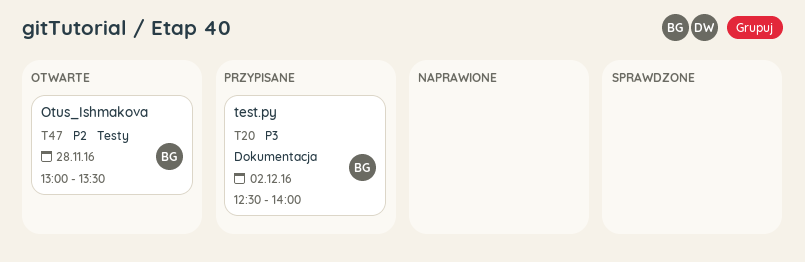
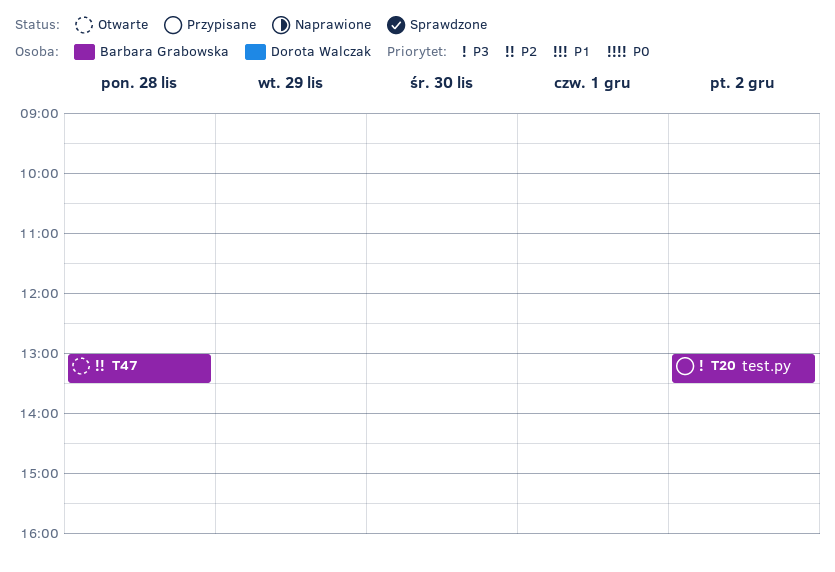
T20, begins: 12:30 -> 13:00
T20, ends: 14:00 -> 13:30

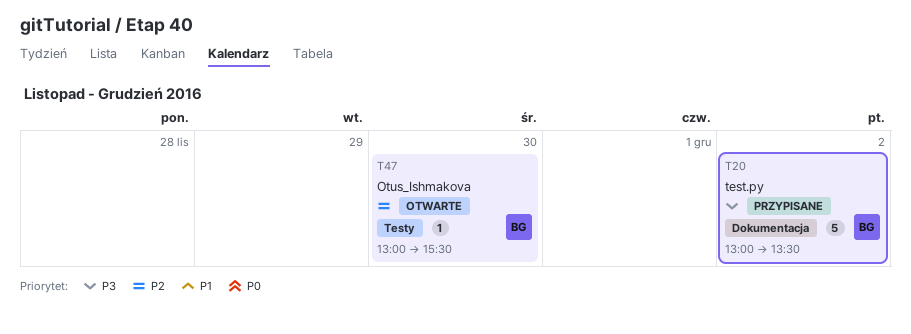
T47, day: Nov 28 -> Nov 30
T47, ends: 13:30 -> 15:30

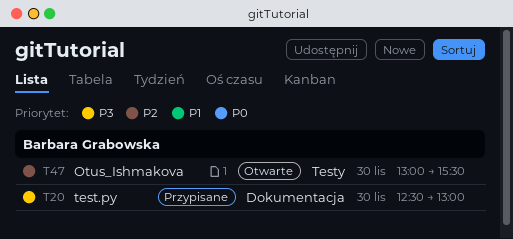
T20, day: Dec 2 -> Nov 30
T20, begins: 13:00 -> 12:30
T20, ends: 13:30 -> 13:00

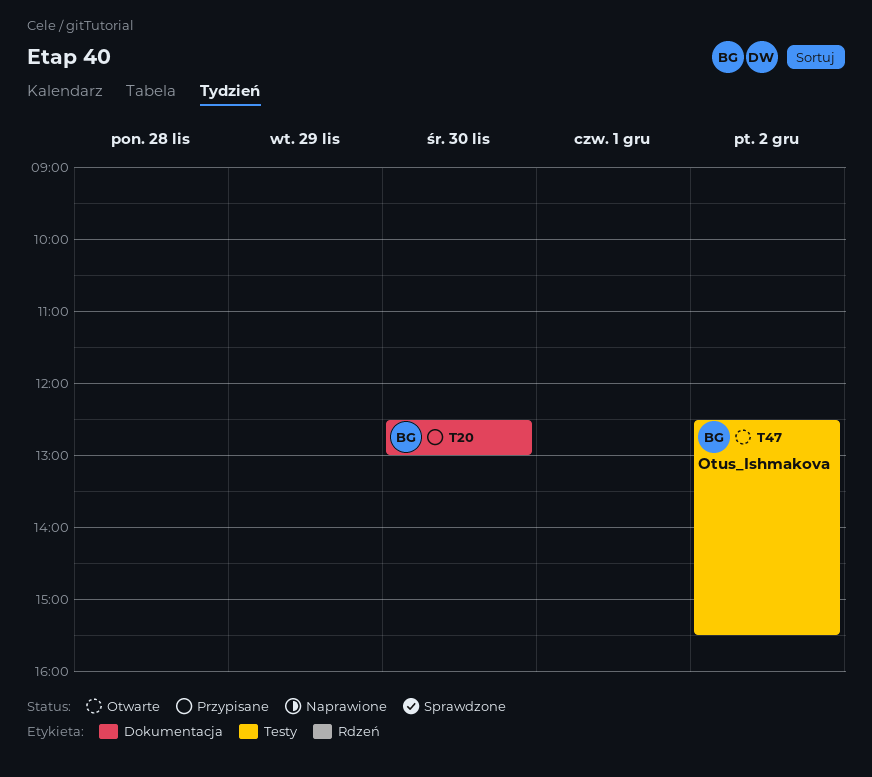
T47, day: Nov 30 -> Dec 2
T47, begins: 13:00 -> 12:30

